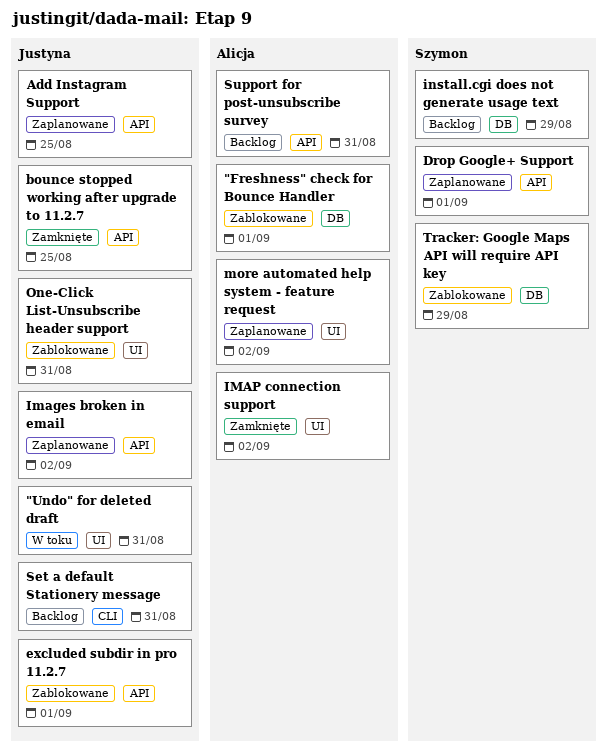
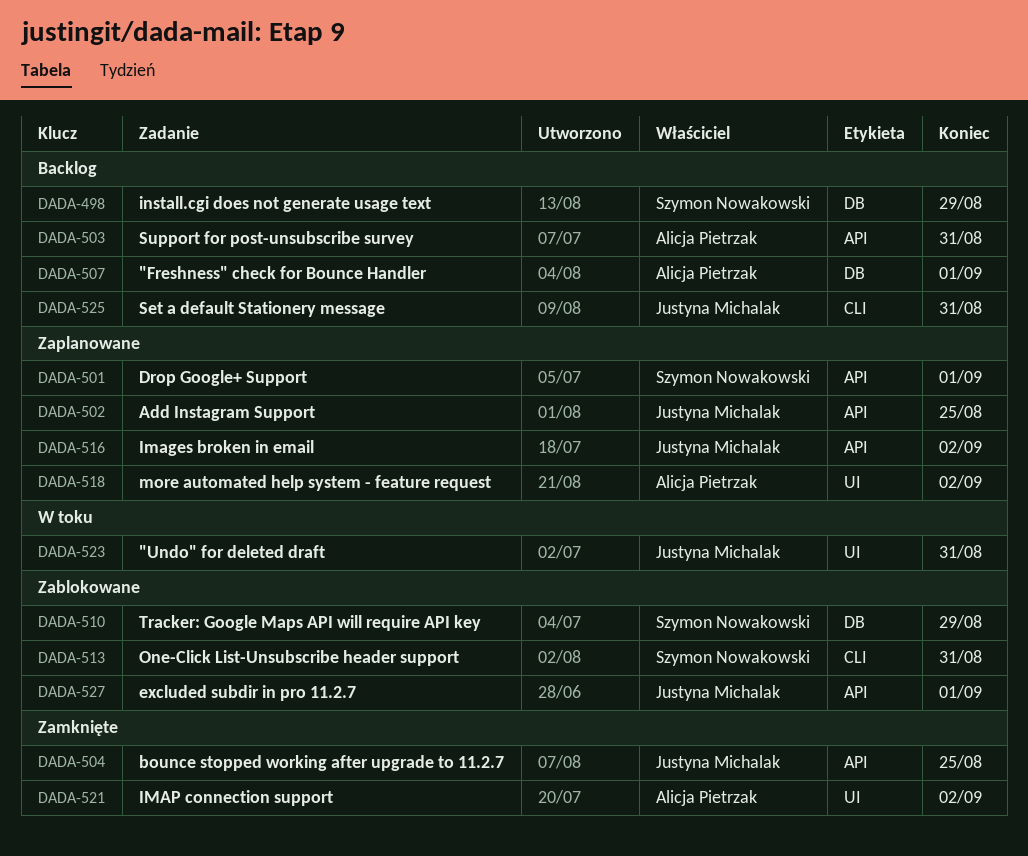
"Freshness" check for Bounce Handler, status: Zablokowane -> Backlog
One-Click List-Unsubscribe header support, owner: Justyna Michalak -> Szymon Nowakowski
One-Click List-Unsubscribe header support, label: UI -> CLI

